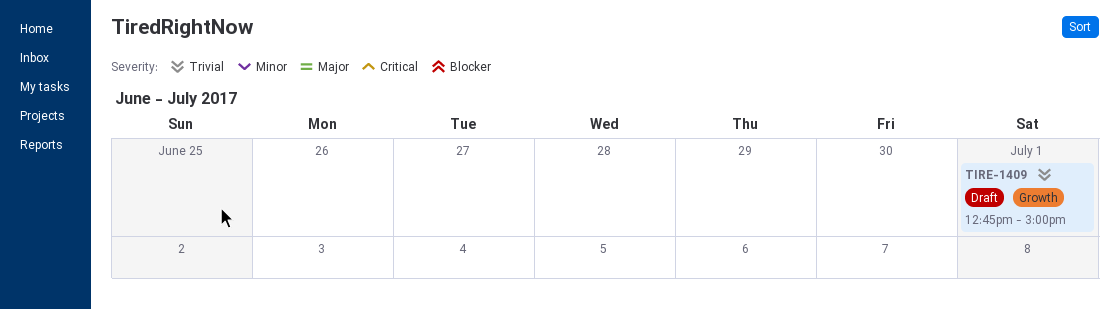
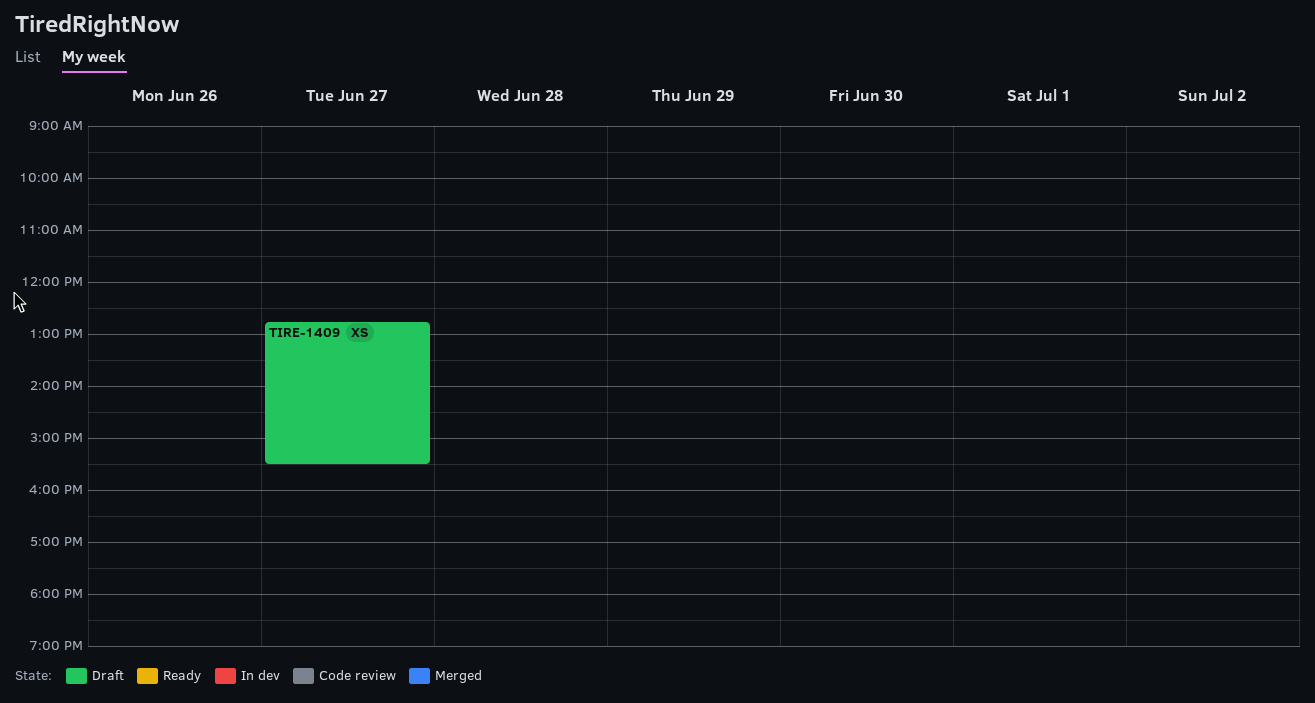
TIRE-1409, day: Jul 1 -> Jun 27
TIRE-1409, ends: 15:00 -> 15:30

